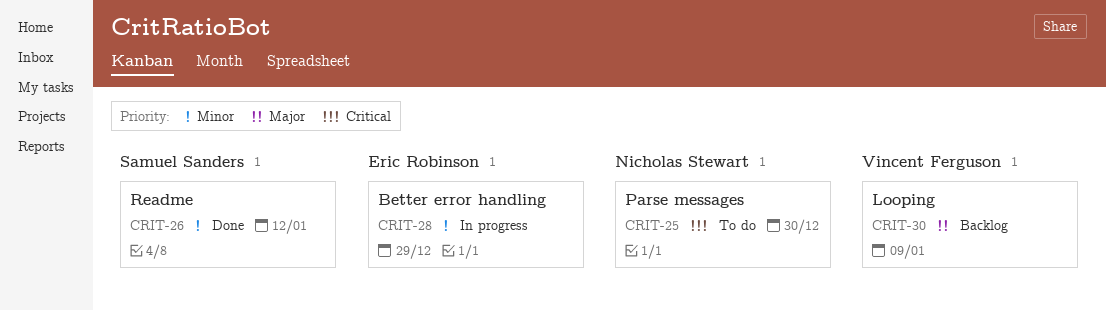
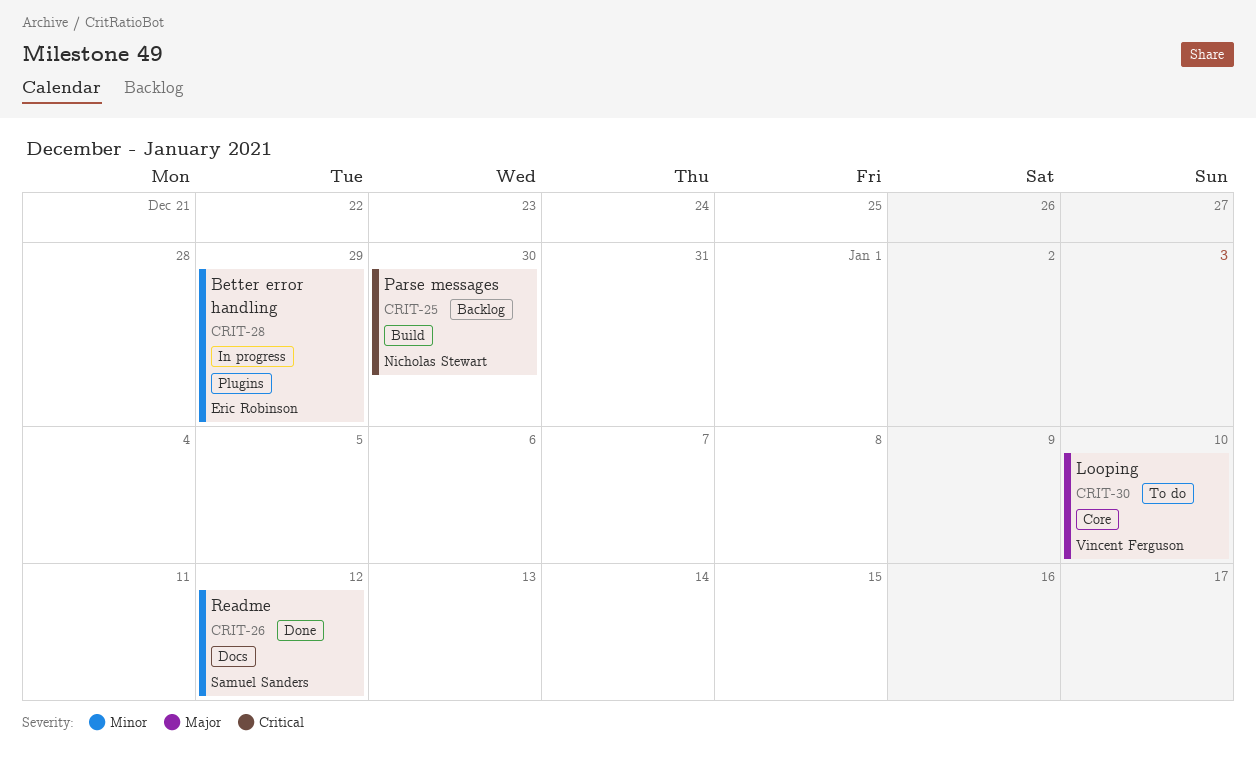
CRIT-25, status: To do -> Backlog
CRIT-30, status: Backlog -> To do
CRIT-30, due: Jan 9 -> Jan 10

